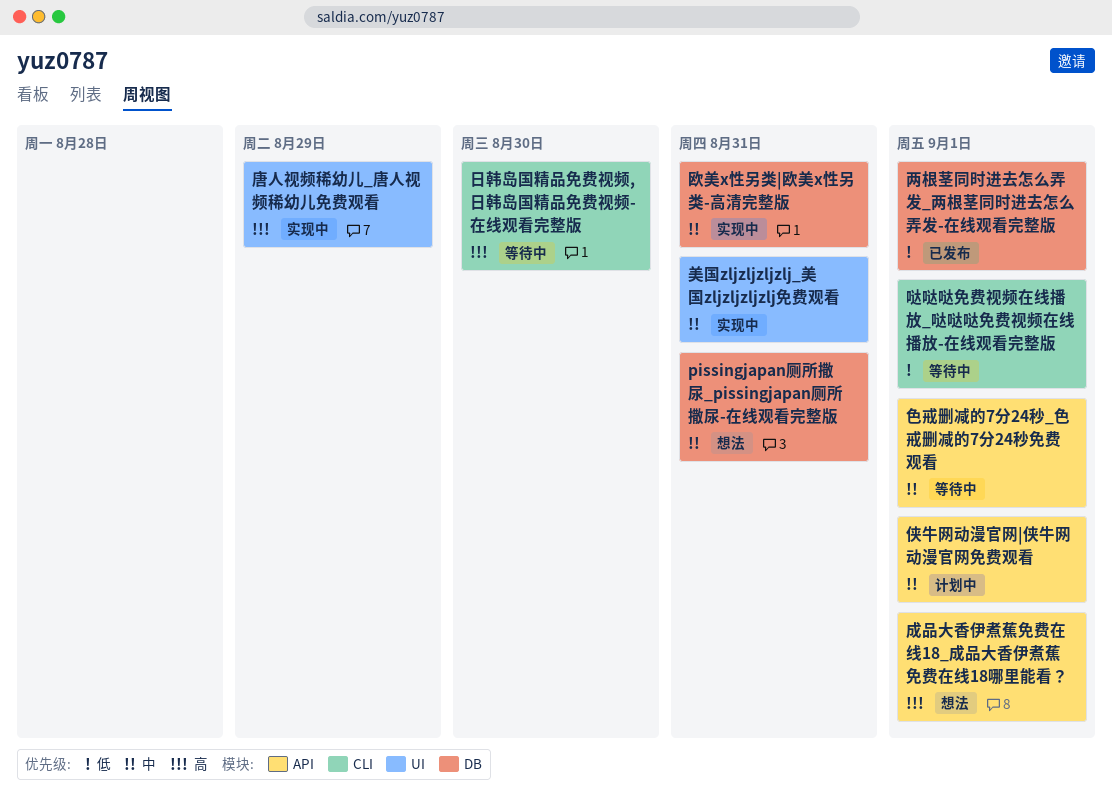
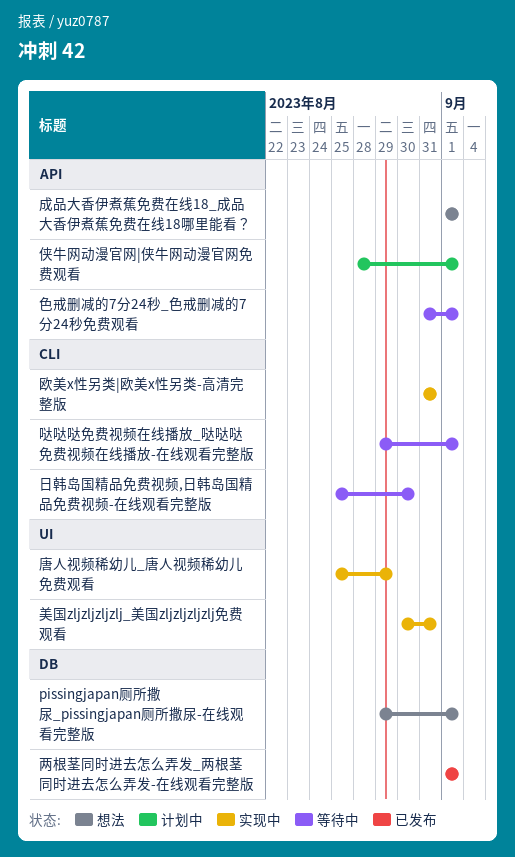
pissingjapan厕所撒尿_pissingjapan厕所撒尿-在线观看完整版, due: Aug 31 -> Sep 1
欧美x性另类|欧美x性另类-高清完整版, label: DB -> CLI

